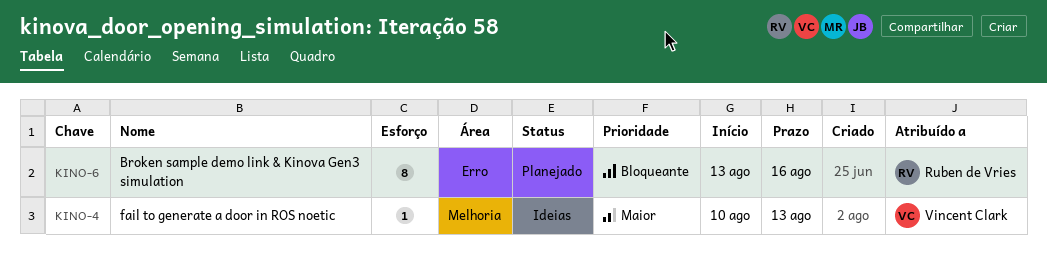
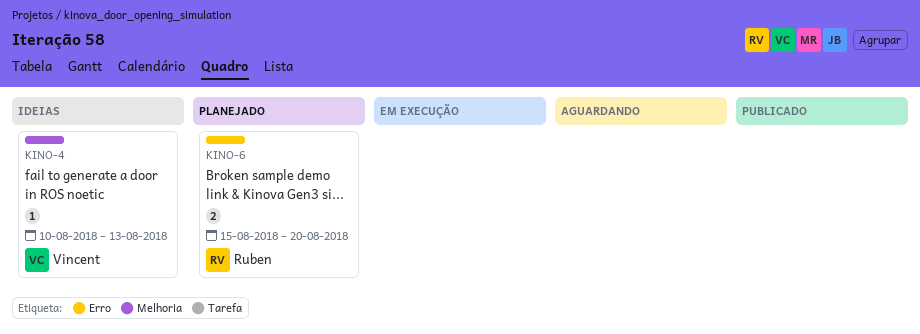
KINO-6, estimate: 8 -> 2
KINO-6, start: Aug 13 -> Aug 15
KINO-6, due: Aug 16 -> Aug 20

